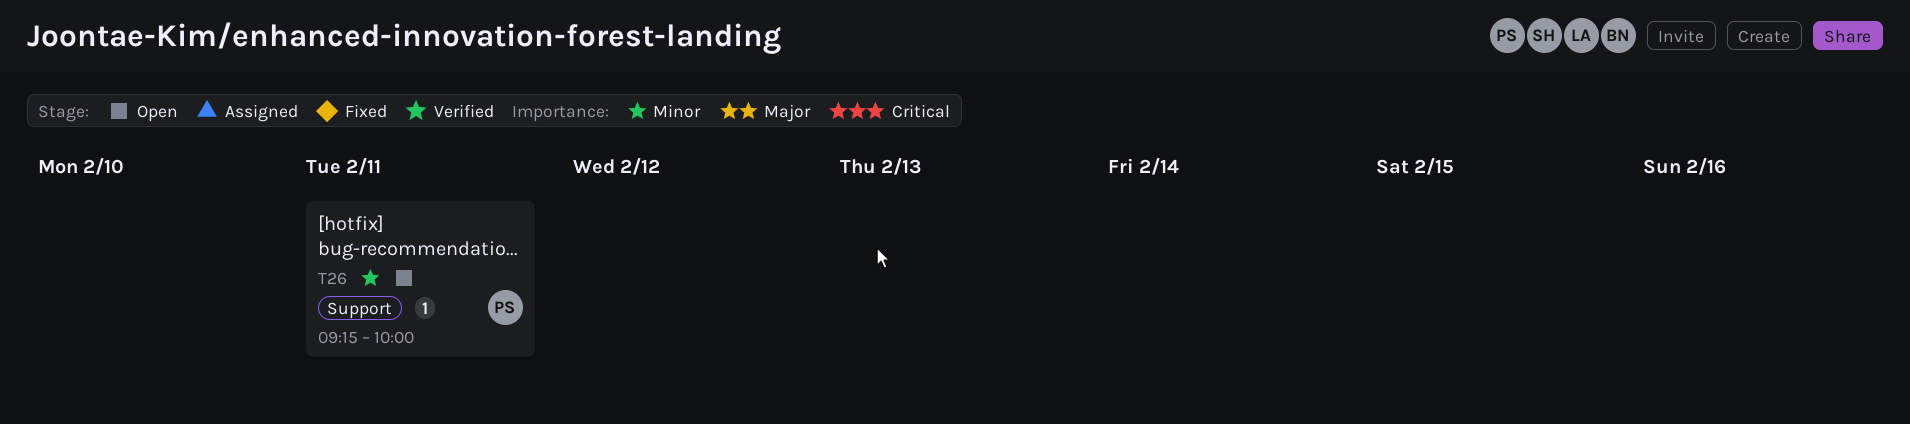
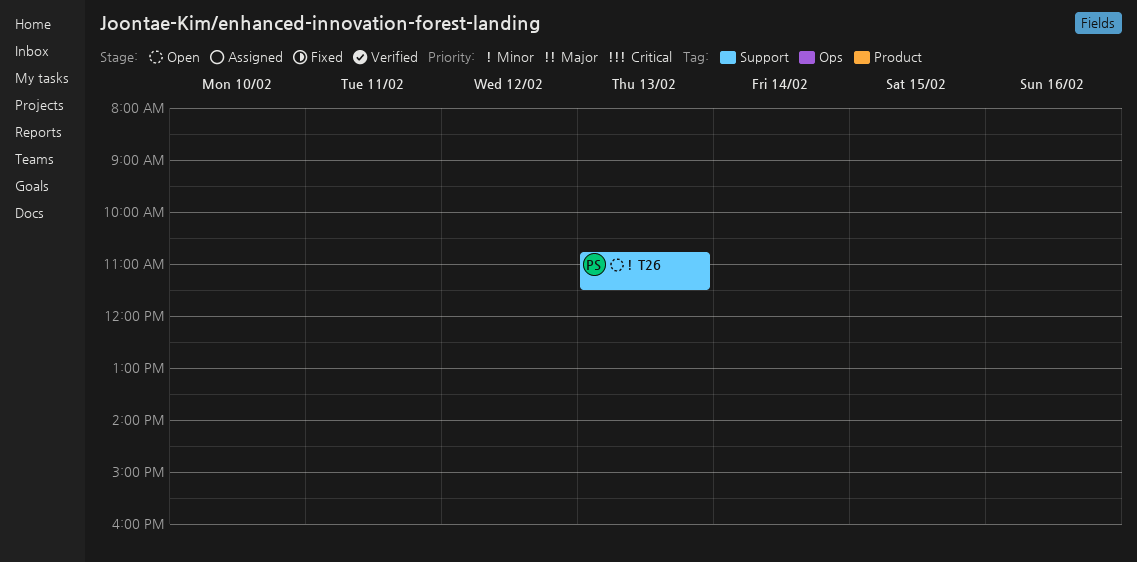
T26, day: Feb 11 -> Feb 13
T26, begins: 09:15 -> 10:45
T26, ends: 10:00 -> 11:30

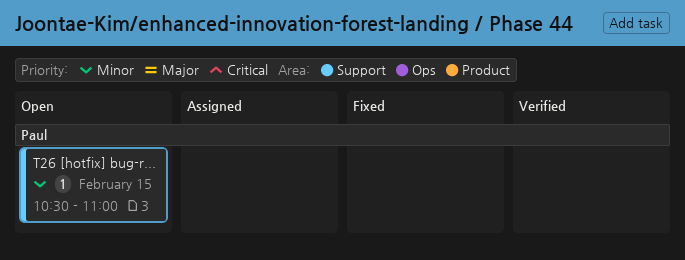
T26, day: Feb 13 -> Feb 15
T26, begins: 10:45 -> 10:30
T26, ends: 11:30 -> 11:00

